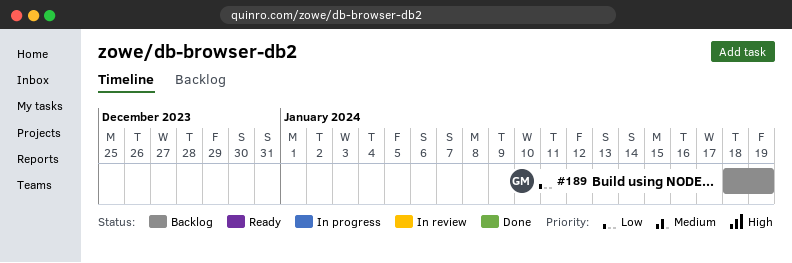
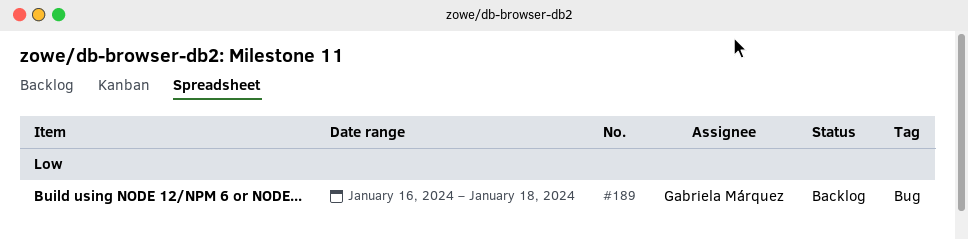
#189, start: Jan 18 -> Jan 16
#189, due: Jan 19 -> Jan 18

